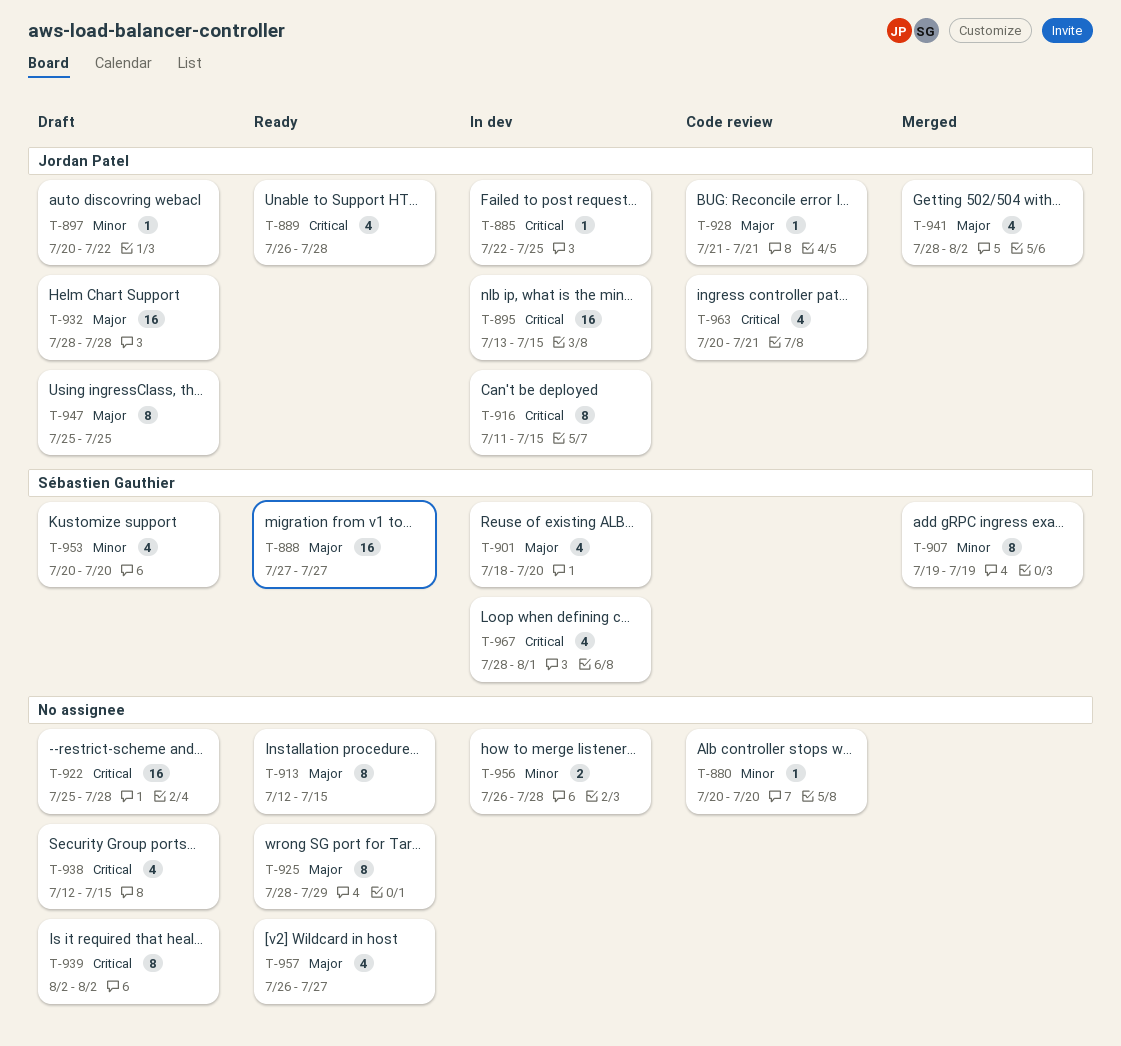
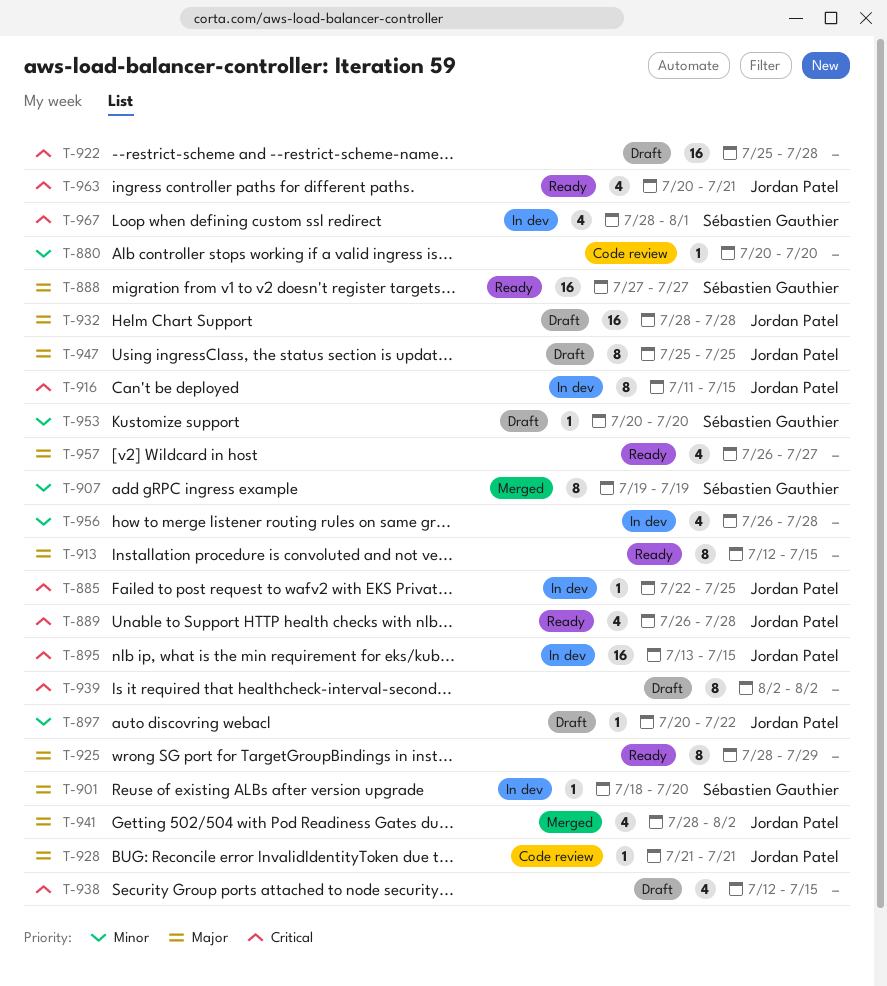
T-901, estimate: 4 -> 1
T-953, estimate: 4 -> 1
T-956, estimate: 2 -> 4
T-963, status: Code review -> Ready

